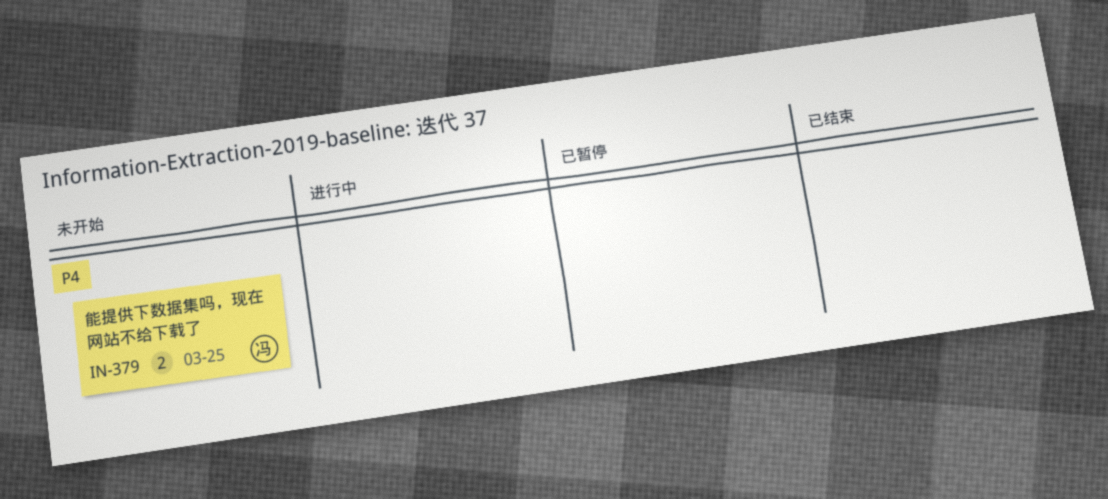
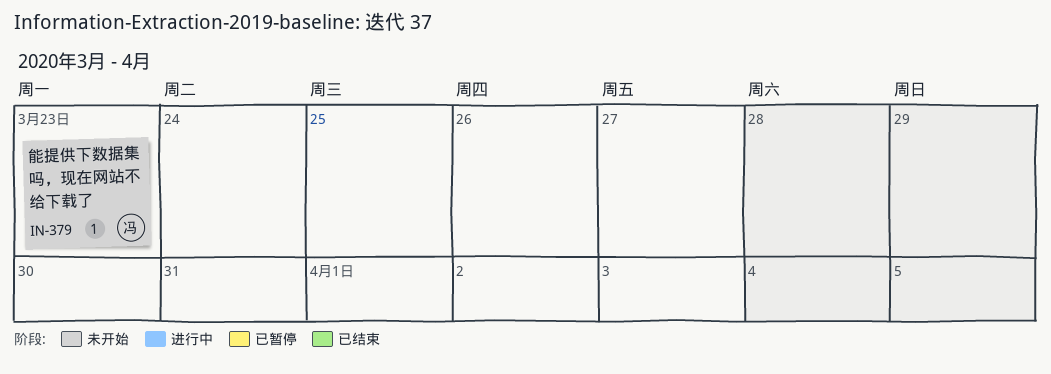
IN-379, estimate: 2 -> 1
IN-379, due: Mar 25 -> Mar 23

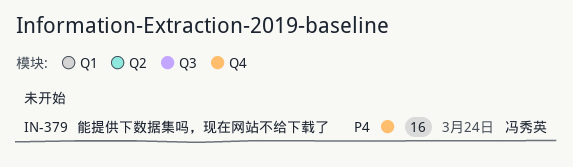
IN-379, estimate: 1 -> 16
IN-379, due: Mar 23 -> Mar 24

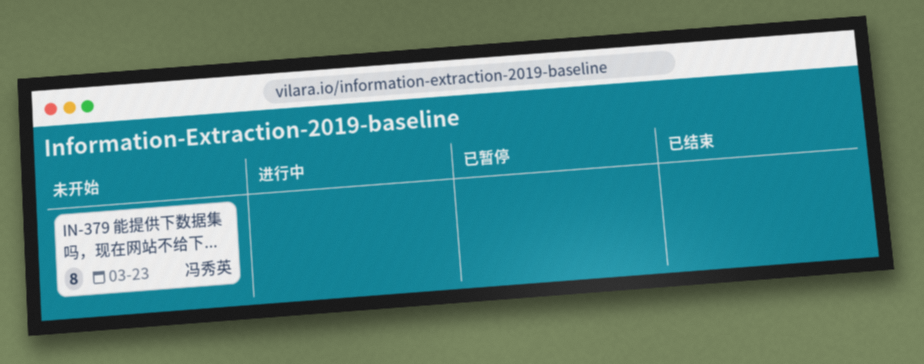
IN-379, estimate: 16 -> 8
IN-379, due: Mar 24 -> Mar 23

